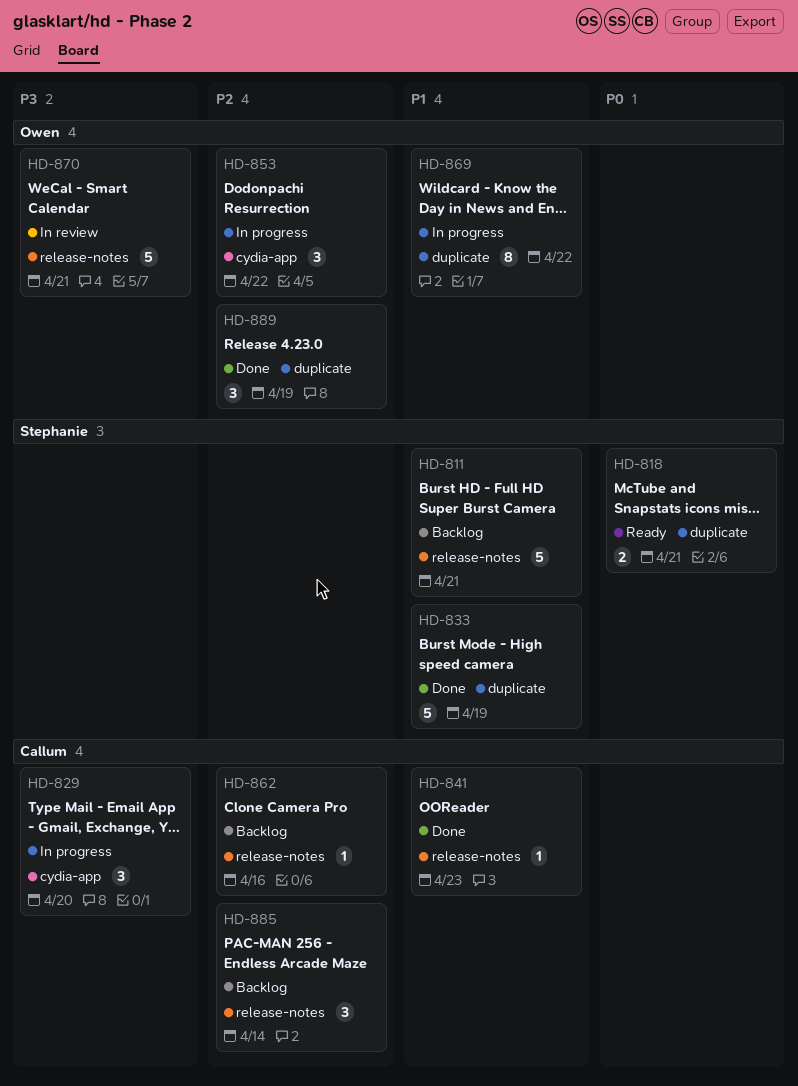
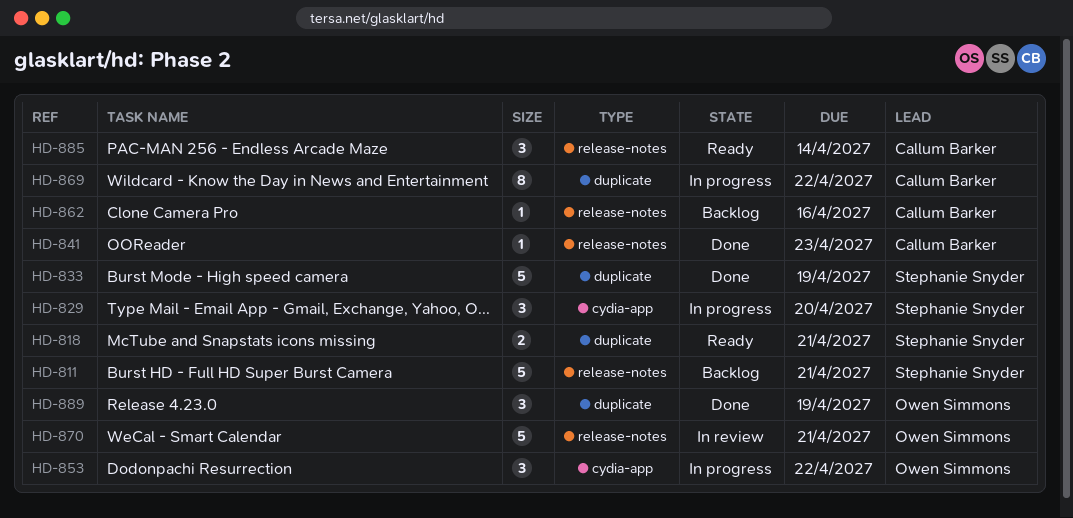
HD-829, owner: Callum Barker -> Stephanie Snyder
HD-869, owner: Owen Simmons -> Callum Barker
HD-885, status: Backlog -> Ready

